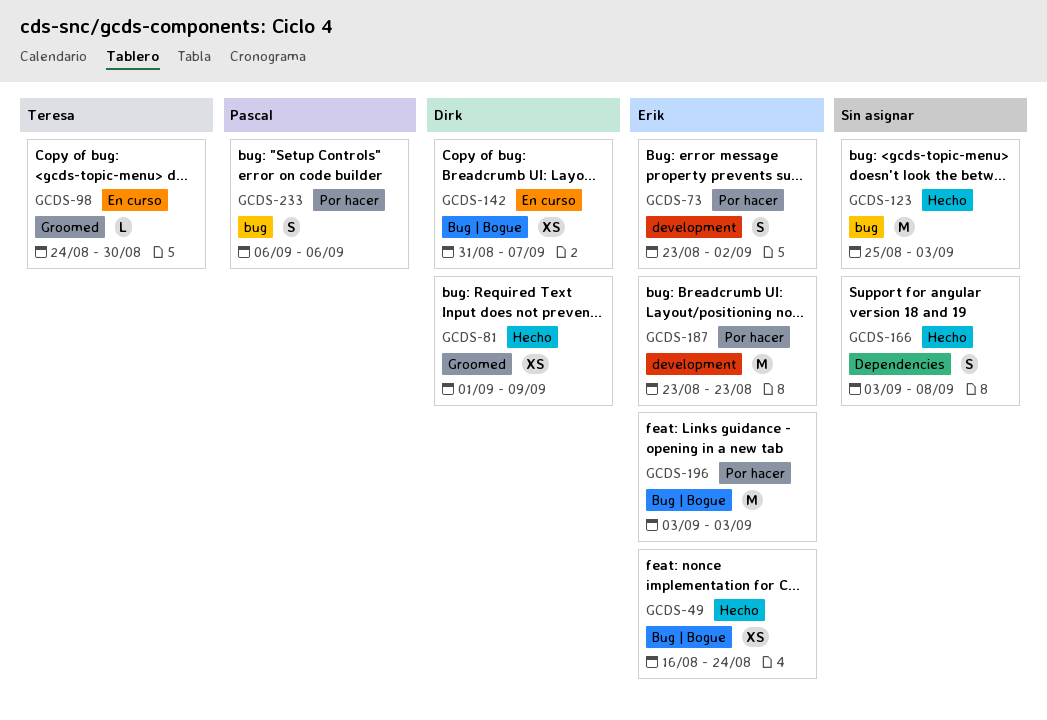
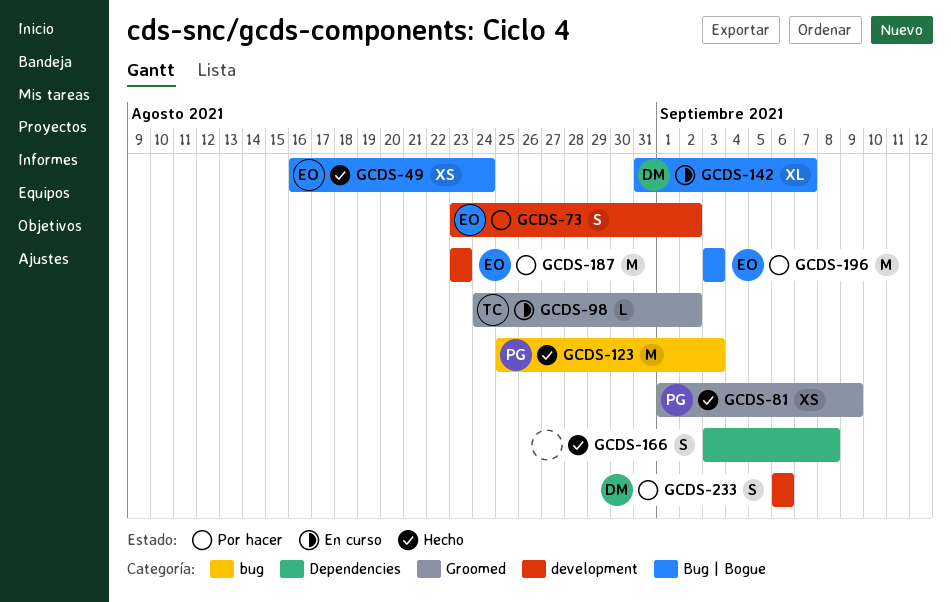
GCDS-81, owner: Dirk -> Pascal
GCDS-98, due: Aug 30 -> Sep 2
GCDS-123, owner: none -> Pascal
GCDS-142, estimate: XS -> XL
GCDS-233, owner: Pascal -> Dirk
GCDS-233, label: bug -> development

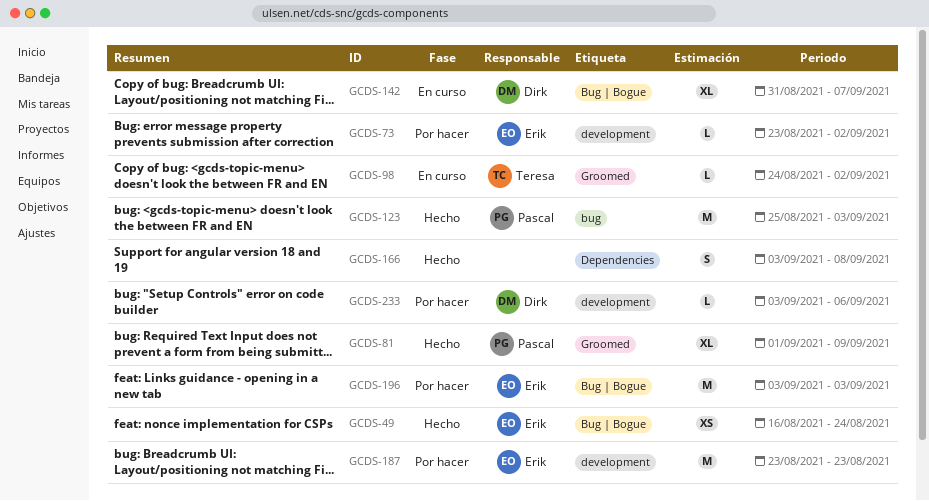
GCDS-73, estimate: S -> L
GCDS-81, estimate: XS -> XL
GCDS-233, estimate: S -> L
GCDS-233, start: Sep 6 -> Sep 3

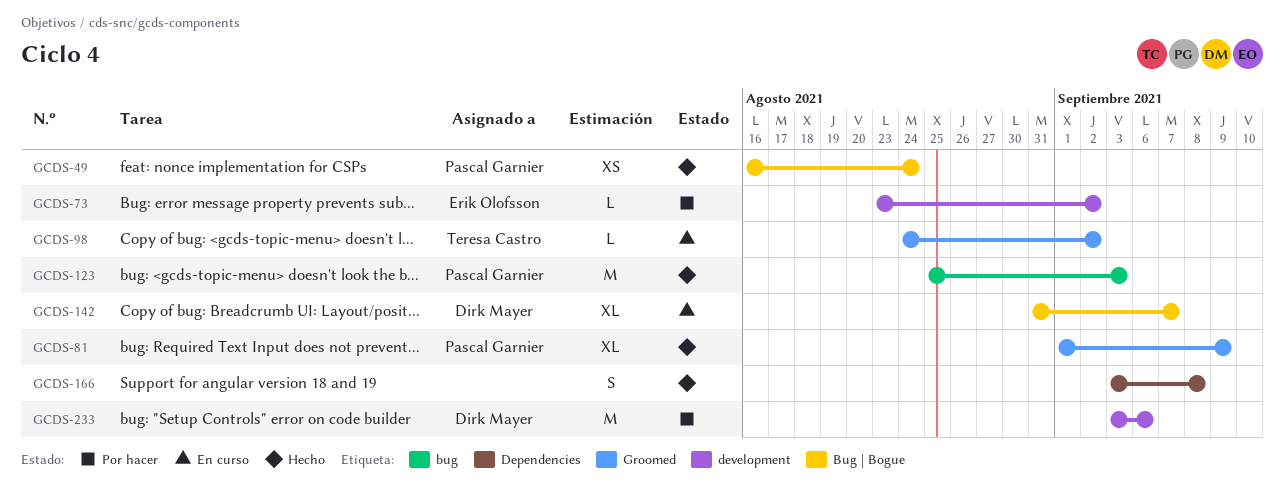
GCDS-49, owner: Erik Olofsson -> Pascal Garnier
GCDS-187: present -> none
GCDS-196: present -> none
GCDS-233, estimate: L -> M

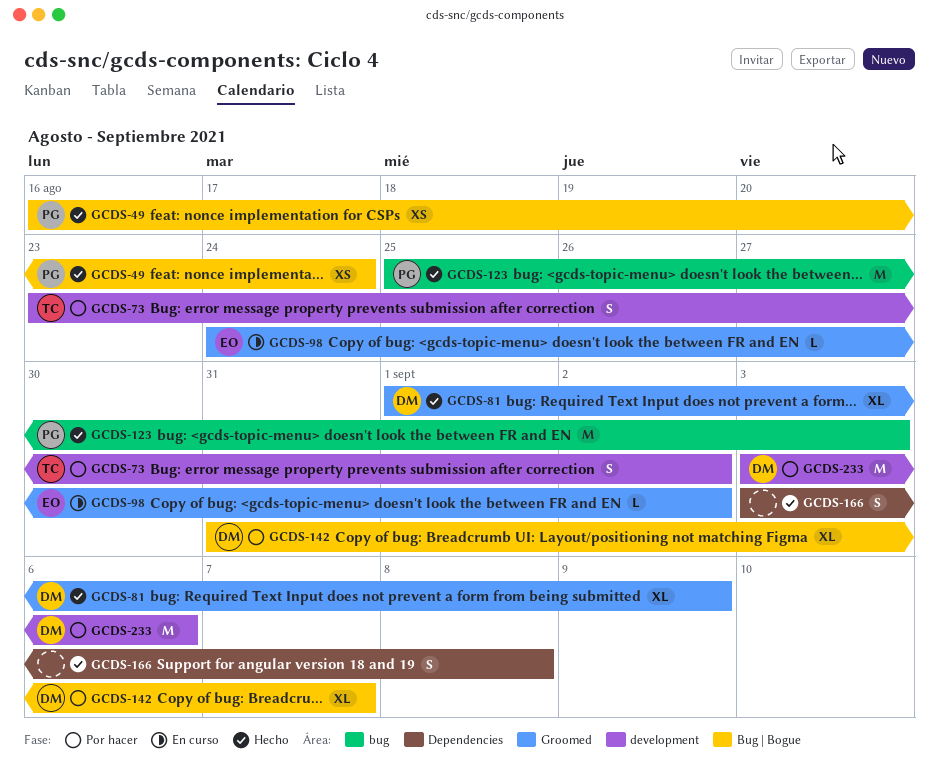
GCDS-73, owner: Erik Olofsson -> Teresa Castro
GCDS-73, estimate: L -> S
GCDS-81, owner: Pascal Garnier -> Dirk Mayer
GCDS-98, owner: Teresa Castro -> Erik Olofsson
GCDS-142, status: En curso -> Por hacer

